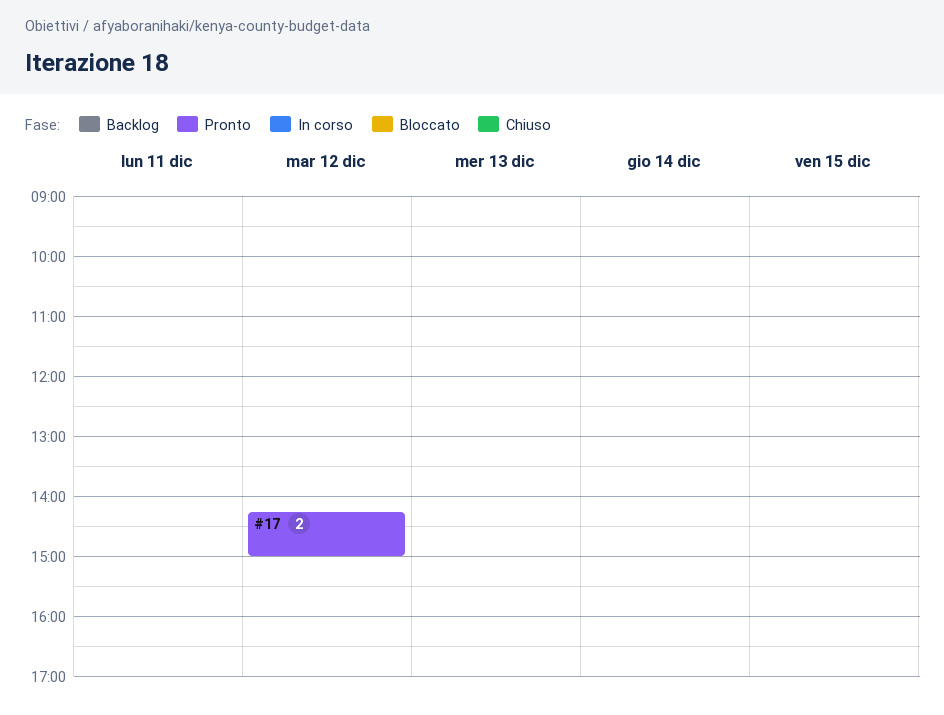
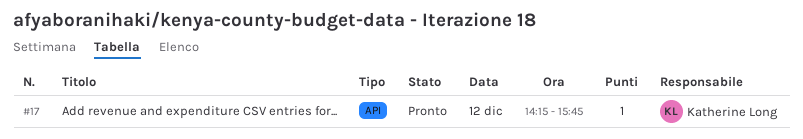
#17, estimate: 2 -> 1
#17, ends: 15:00 -> 15:45

